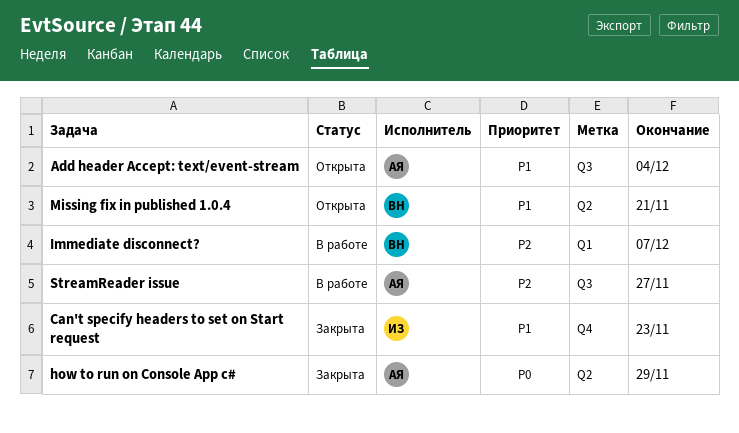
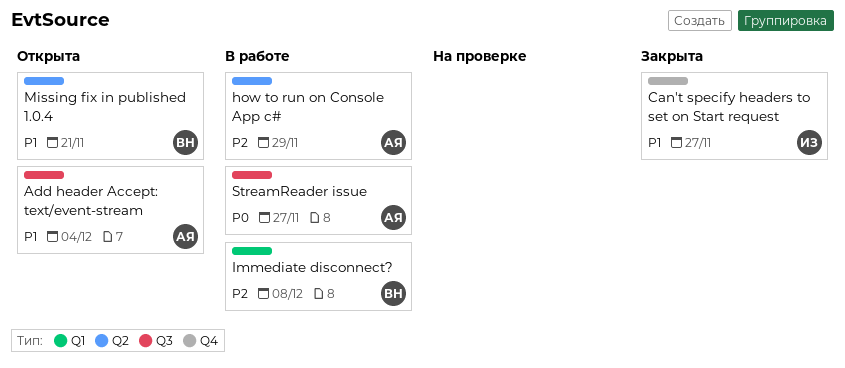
Can't specify headers to set on Start request, due: Nov 23 -> Nov 27
how to run on Console App c#, status: Закрыта -> В работе
how to run on Console App c#, priority: P0 -> P2
Immediate disconnect?, due: Dec 7 -> Dec 8
StreamReader issue, priority: P2 -> P0

